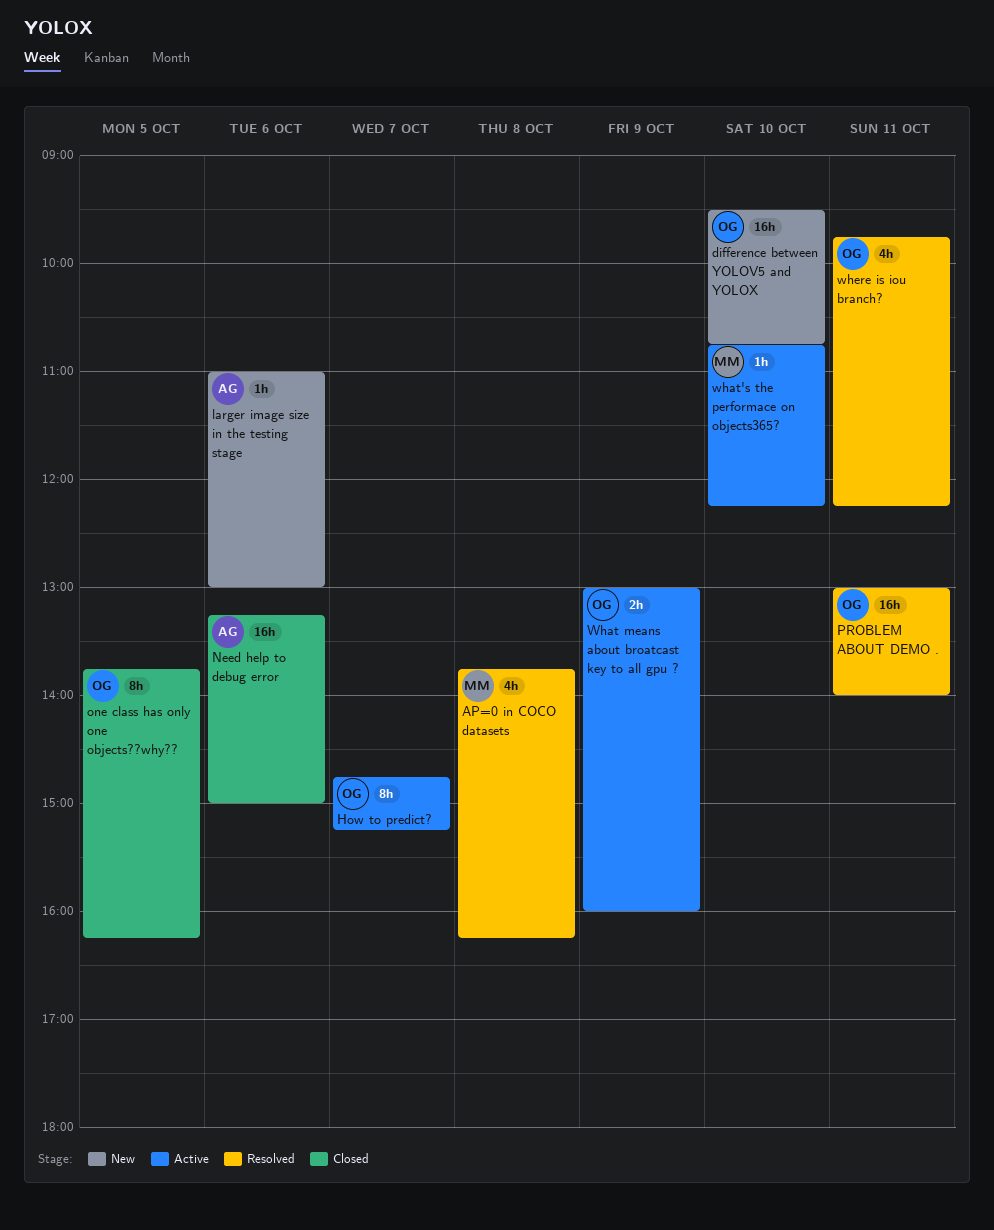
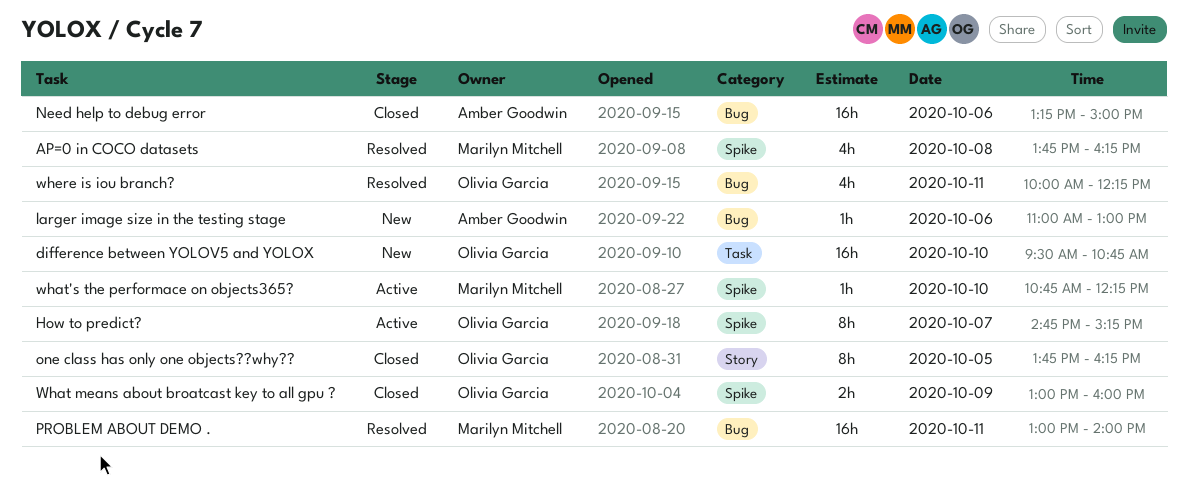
PROBLEM ABOUT DEMO ., owner: Olivia Garcia -> Marilyn Mitchell
What means about broatcast key to all gpu ?, status: Active -> Closed
where is iou branch?, begins: 09:45 -> 10:00

